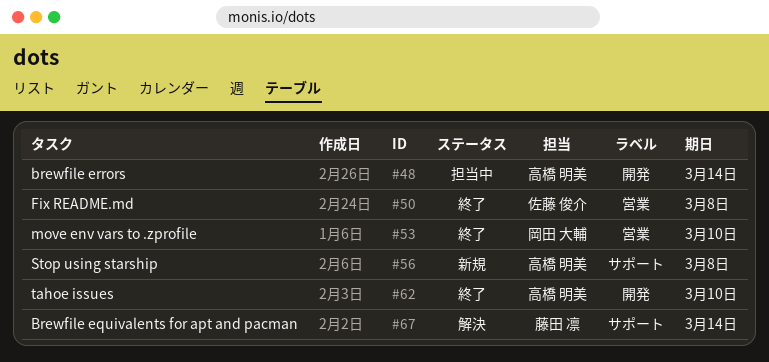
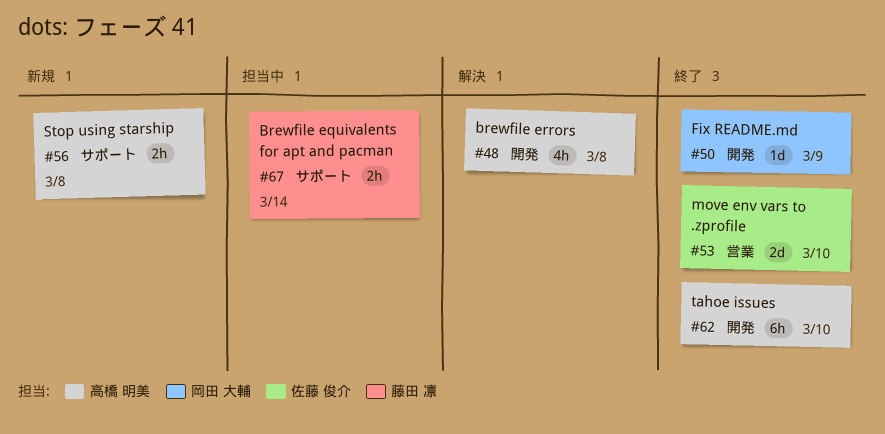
#48, status: 担当中 -> 解決
#48, due: Mar 14 -> Mar 8
#50, owner: 佐藤 俊介 -> 岡田 大輔
#50, label: 営業 -> 開発
#50, due: Mar 8 -> Mar 9
#53, owner: 岡田 大輔 -> 佐藤 俊介
#67, status: 解決 -> 担当中

